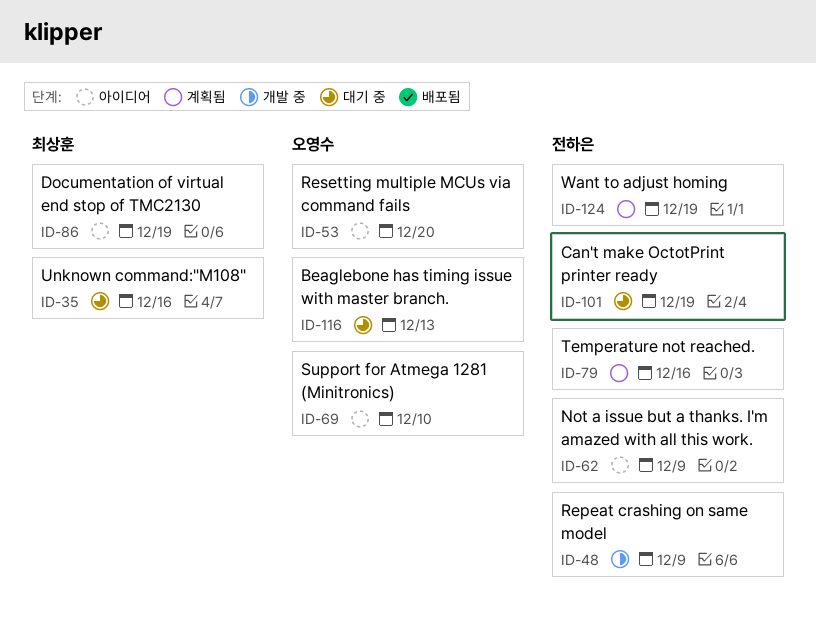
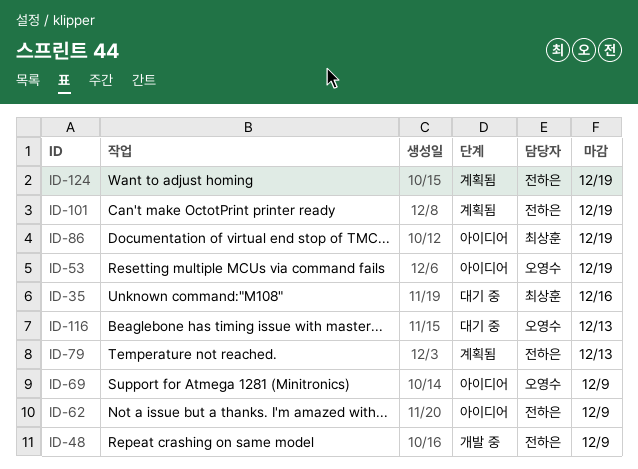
ID-53, due: Dec 20 -> Dec 19
ID-69, due: Dec 10 -> Dec 9
ID-79, due: Dec 16 -> Dec 13
ID-101, status: 대기 중 -> 계획됨

